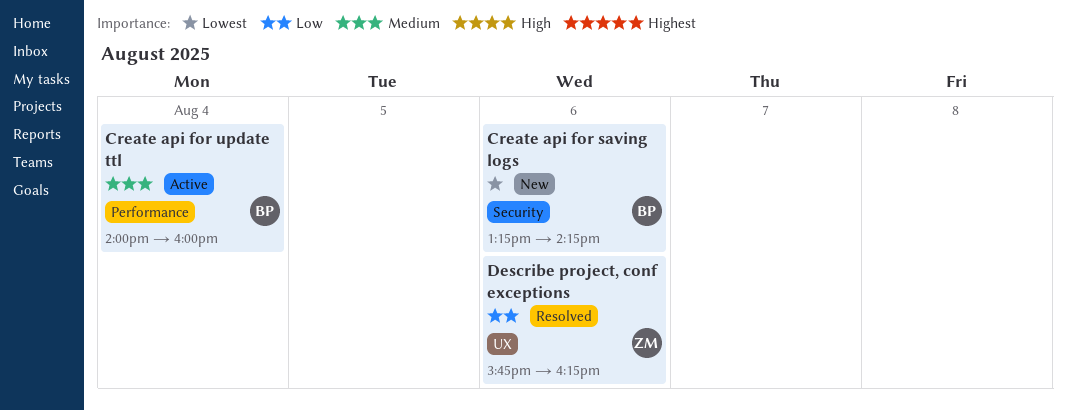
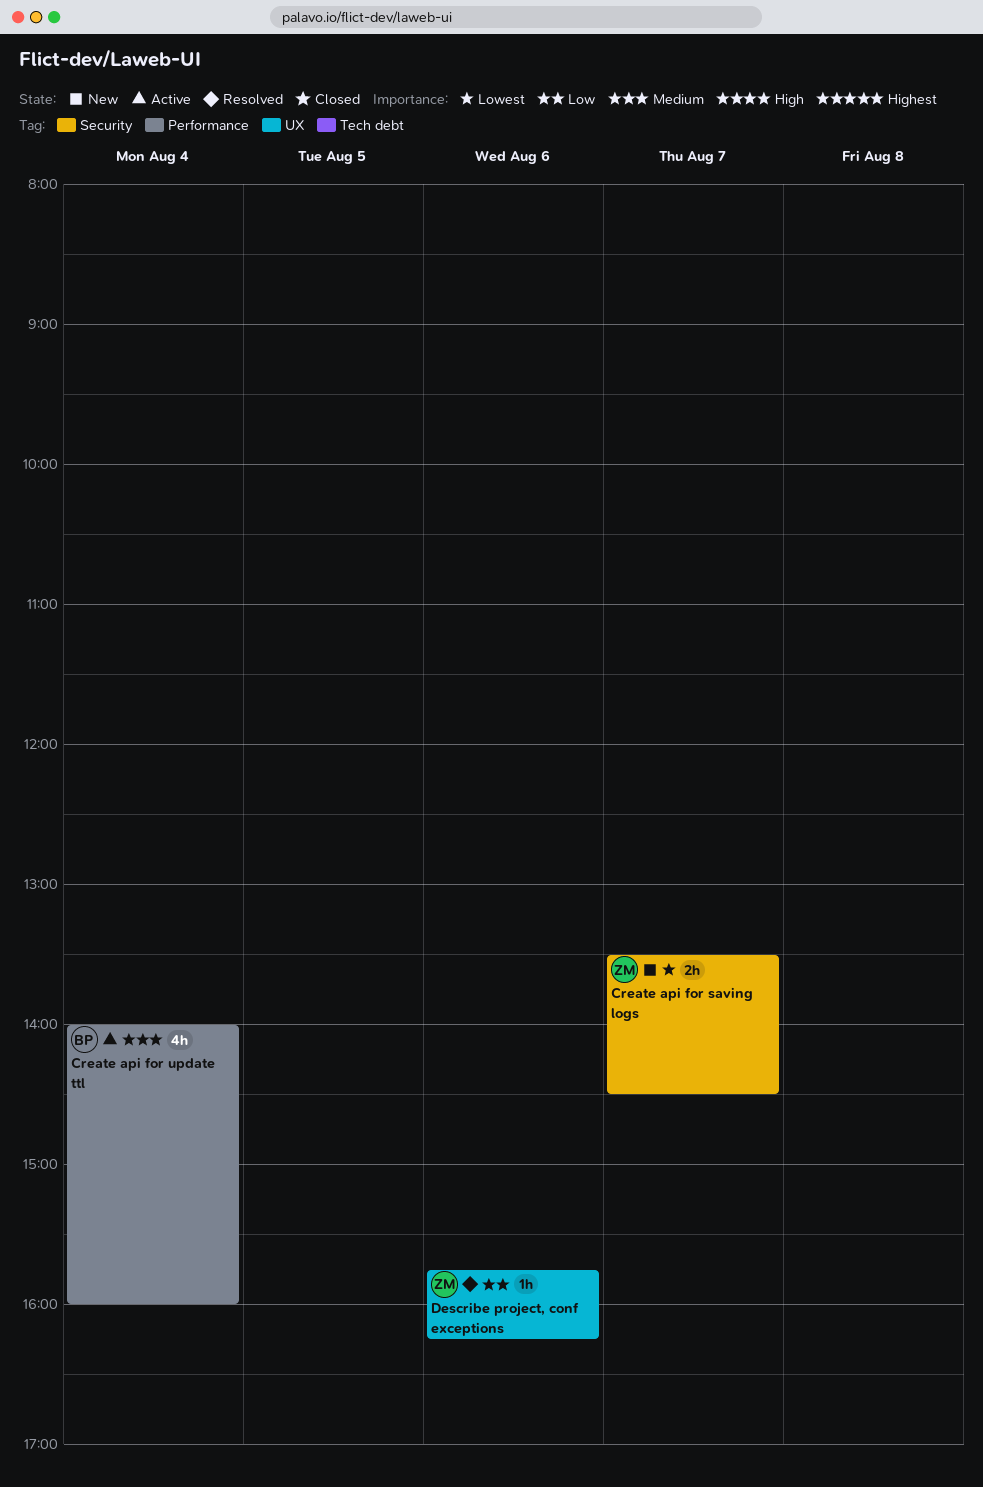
Create api for saving logs, owner: BP -> ZM
Create api for saving logs, day: Aug 6 -> Aug 7
Create api for saving logs, begins: 13:15 -> 13:30
Create api for saving logs, ends: 14:15 -> 14:30

